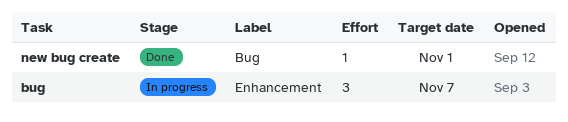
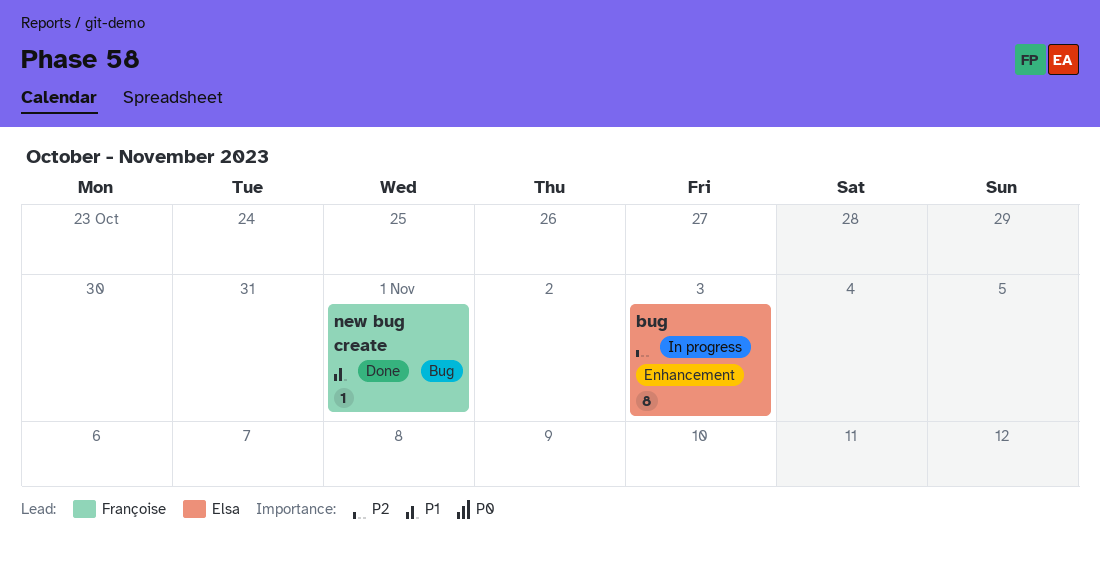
bug, estimate: 3 -> 8
bug, due: Nov 7 -> Nov 3

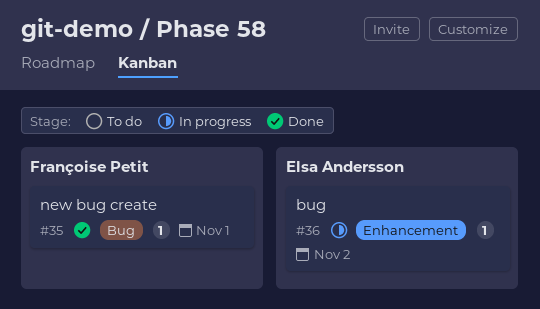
bug, estimate: 8 -> 1
bug, due: Nov 3 -> Nov 2

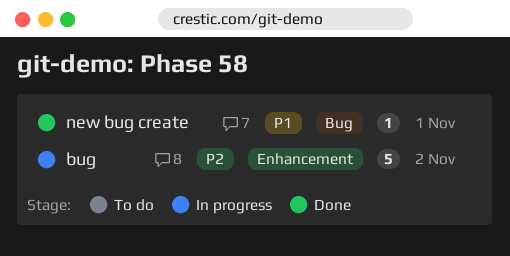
bug, estimate: 1 -> 5

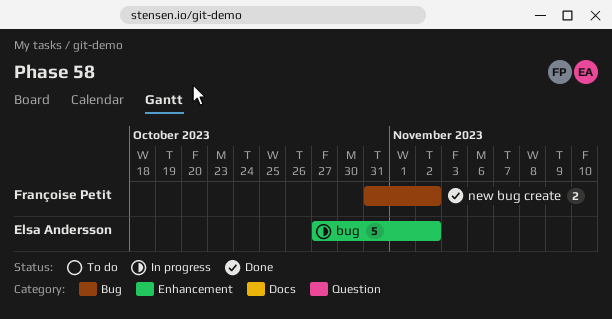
new bug create, estimate: 1 -> 2
new bug create, due: Nov 1 -> Nov 2

